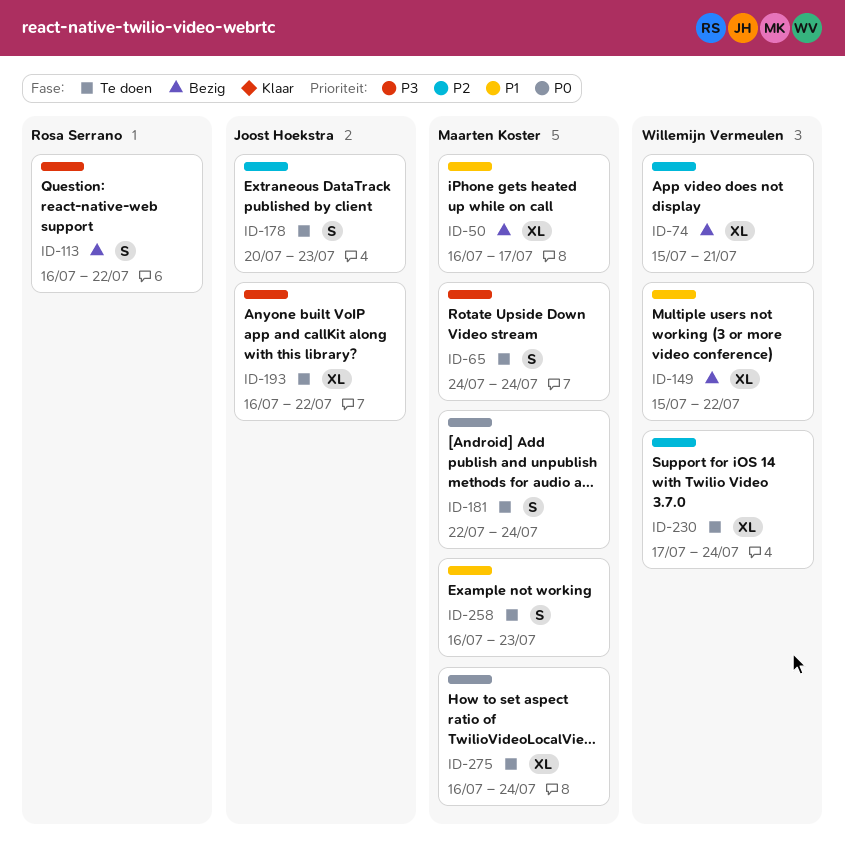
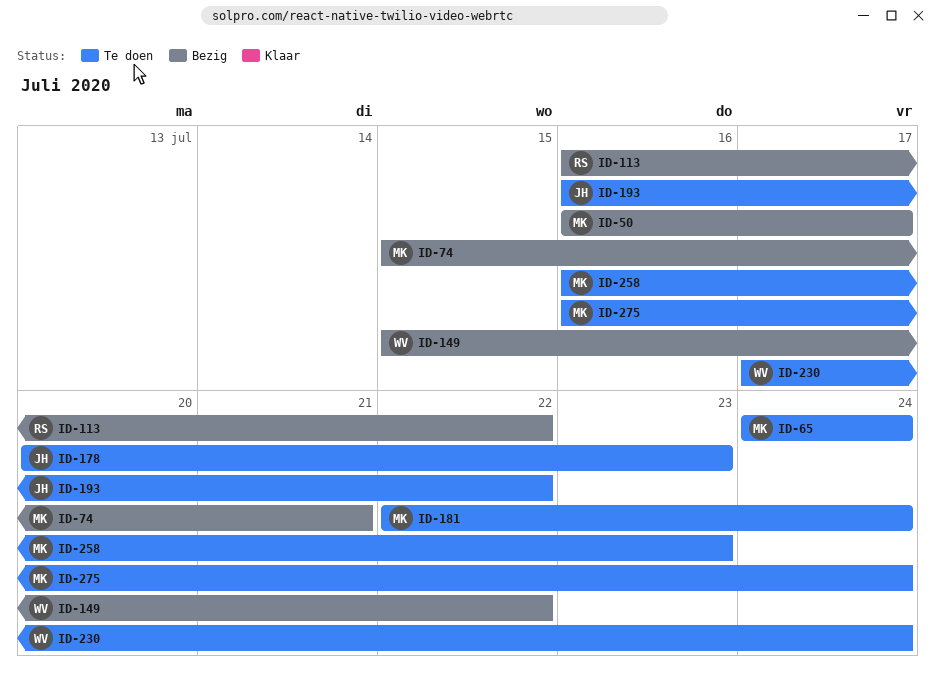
ID-74, owner: Willemijn Vermeulen -> Maarten Koster

